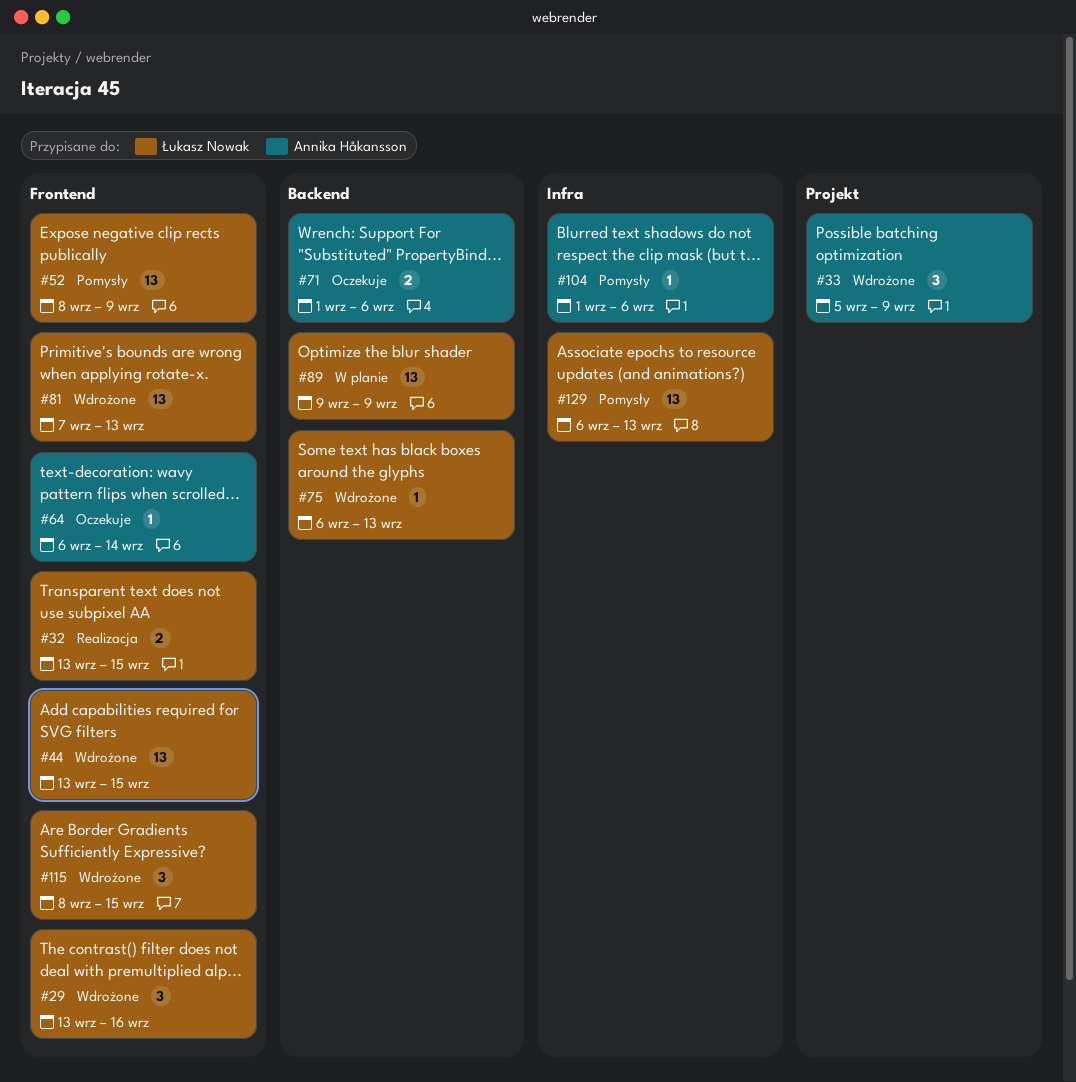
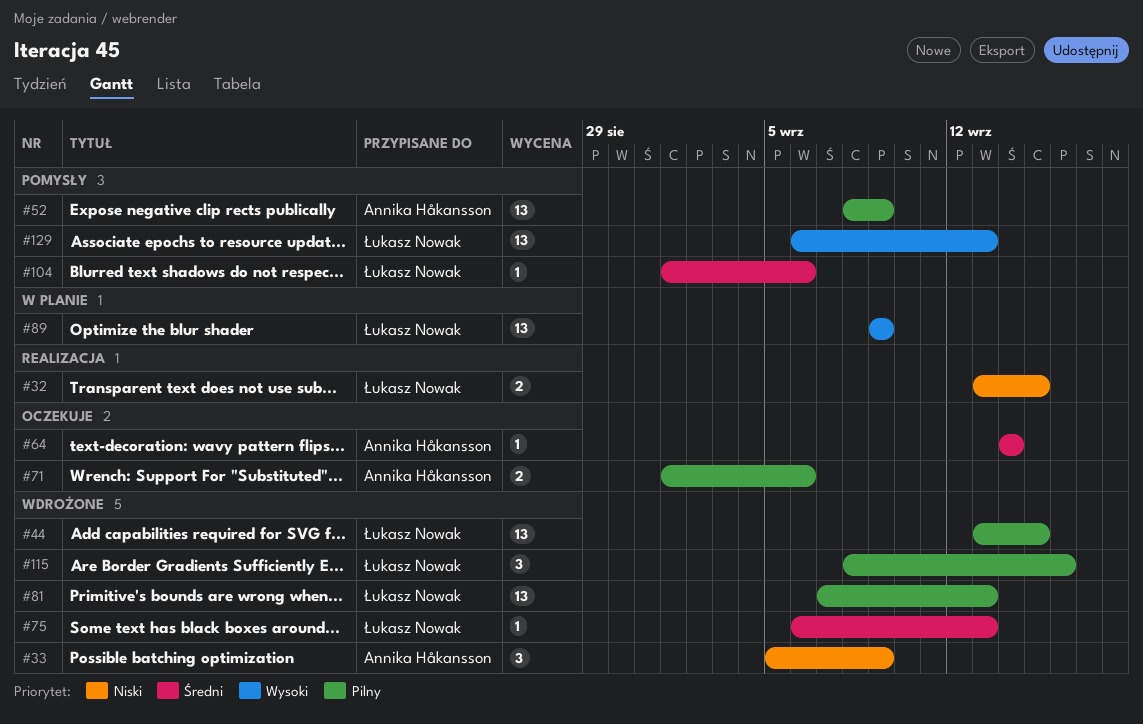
#29: present -> none
#52, owner: Łukasz Nowak -> Annika Håkansson
#64, start: Sep 6 -> Sep 14
#104, owner: Annika Håkansson -> Łukasz Nowak
#115, due: Sep 15 -> Sep 16

